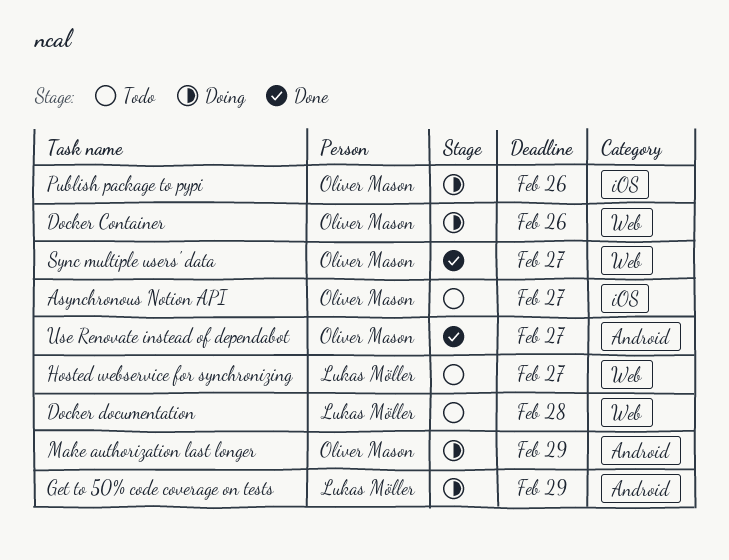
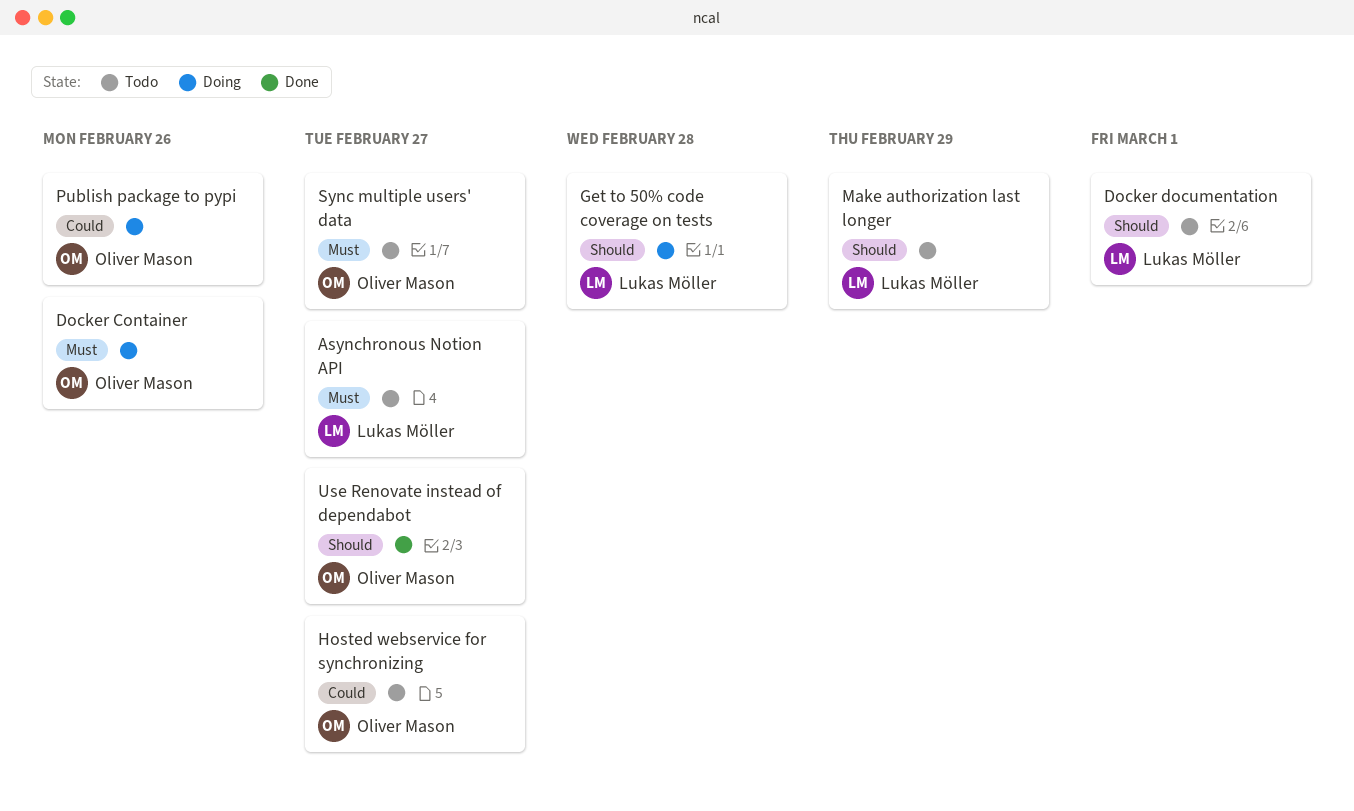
Asynchronous Notion API, owner: Oliver Mason -> Lukas Möller
Docker documentation, due: Feb 28 -> Mar 1
Get to 50% code coverage on tests, due: Feb 29 -> Feb 28
Hosted webservice for synchronizing, owner: Lukas Möller -> Oliver Mason
Make authorization last longer, status: Doing -> Todo
Make authorization last longer, owner: Oliver Mason -> Lukas Möller
Sync multiple users' data, status: Done -> Todo

